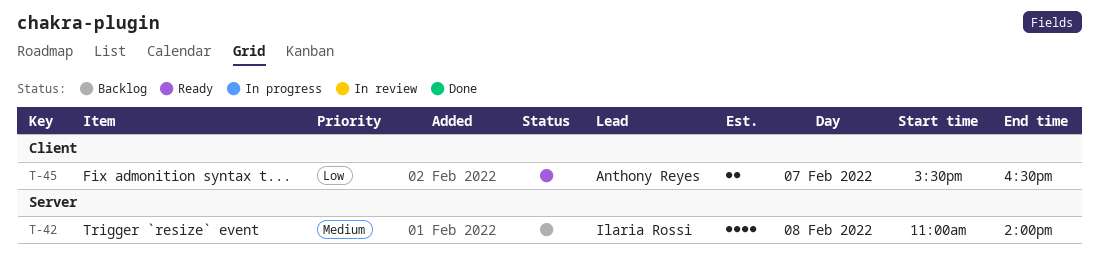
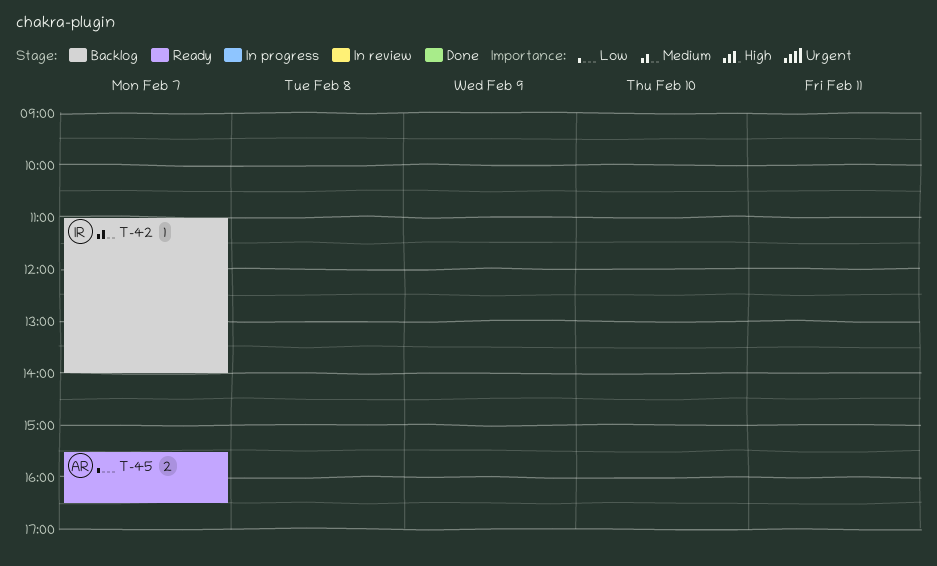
T-42, estimate: 4 -> 1
T-42, day: Feb 8 -> Feb 7

